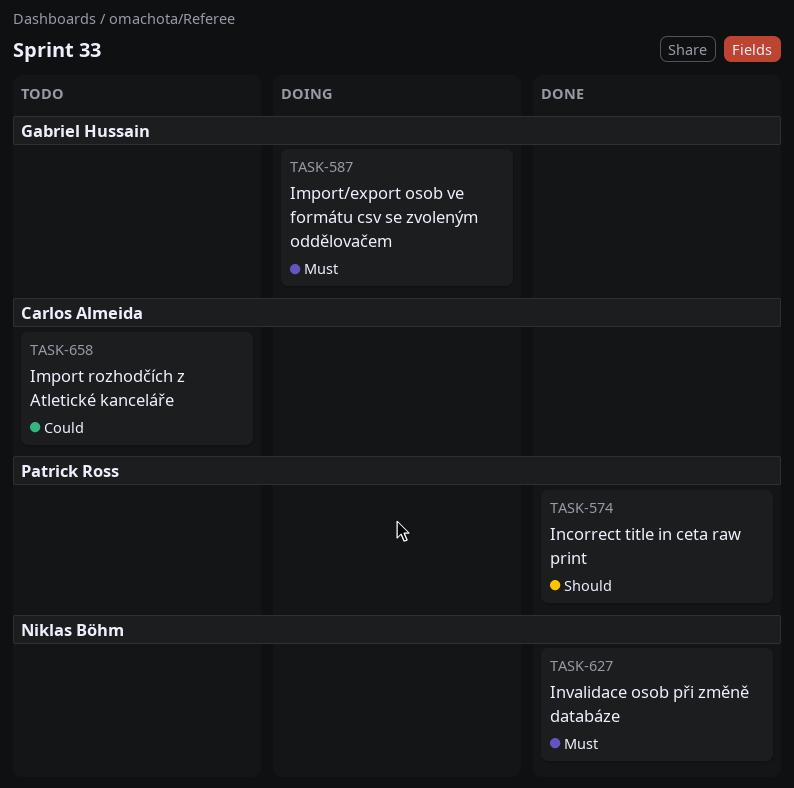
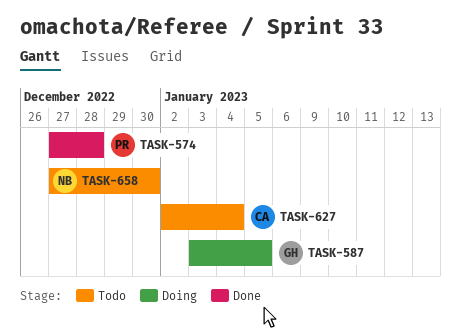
TASK-627, status: Done -> Todo
TASK-627, owner: Niklas Böhm -> Carlos Almeida
TASK-658, owner: Carlos Almeida -> Niklas Böhm

